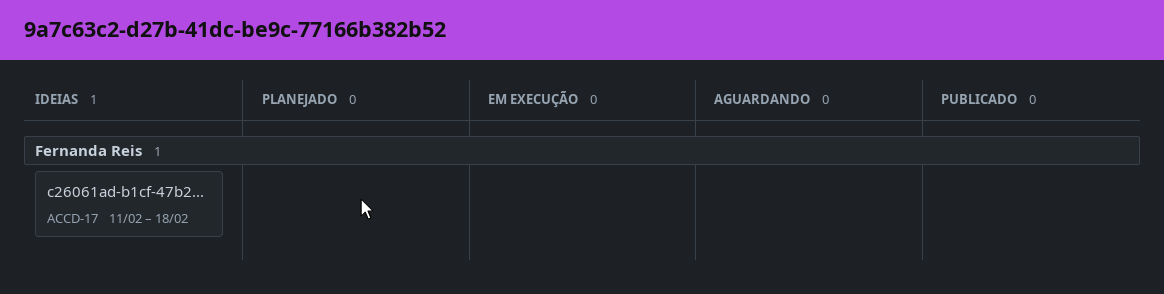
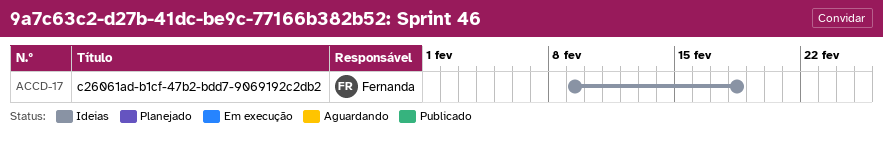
ACCD-17, start: Feb 11 -> Feb 9

